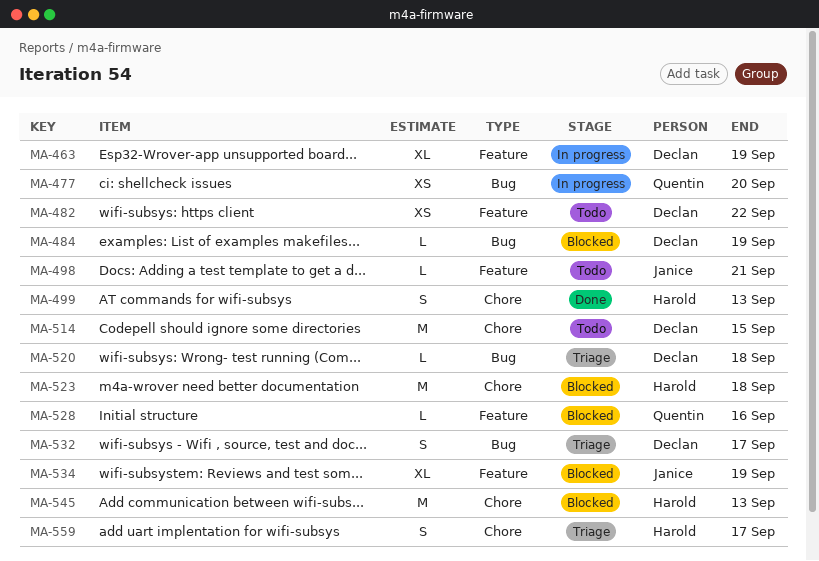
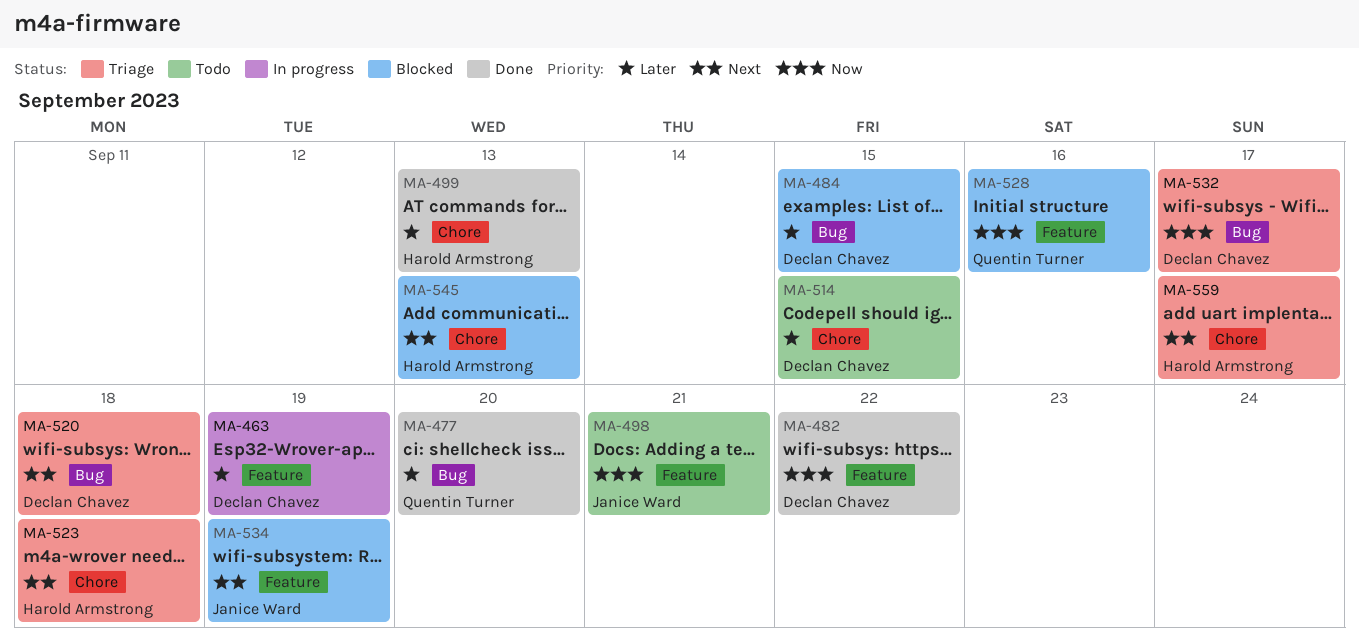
MA-477, status: In progress -> Done
MA-482, status: Todo -> Done
MA-484, due: Sep 19 -> Sep 15
MA-523, status: Blocked -> Triage

